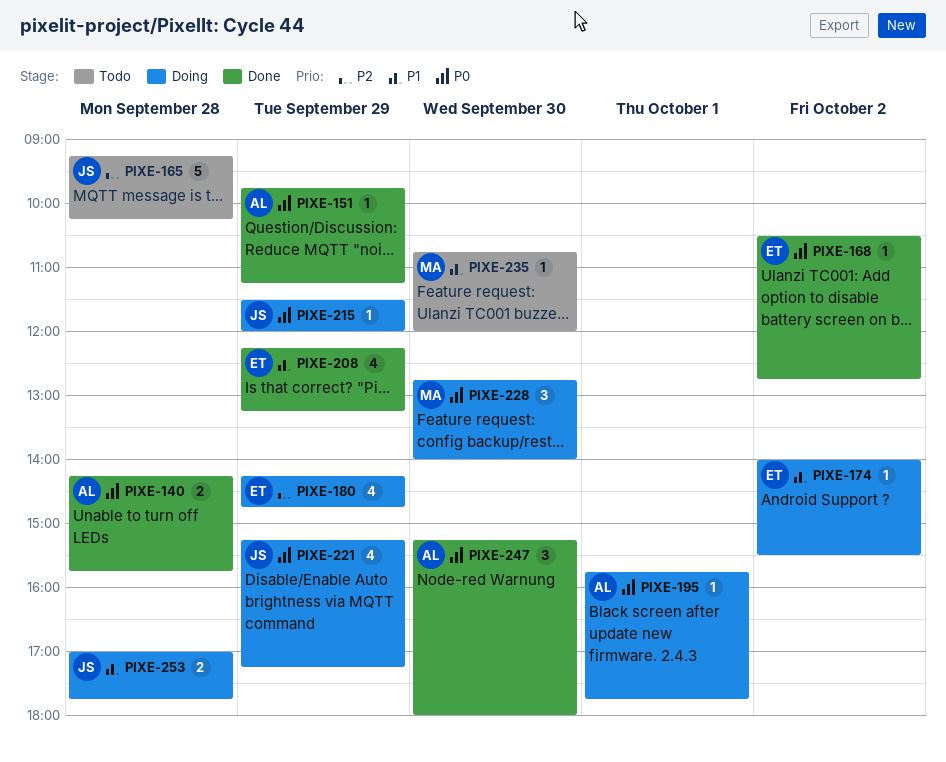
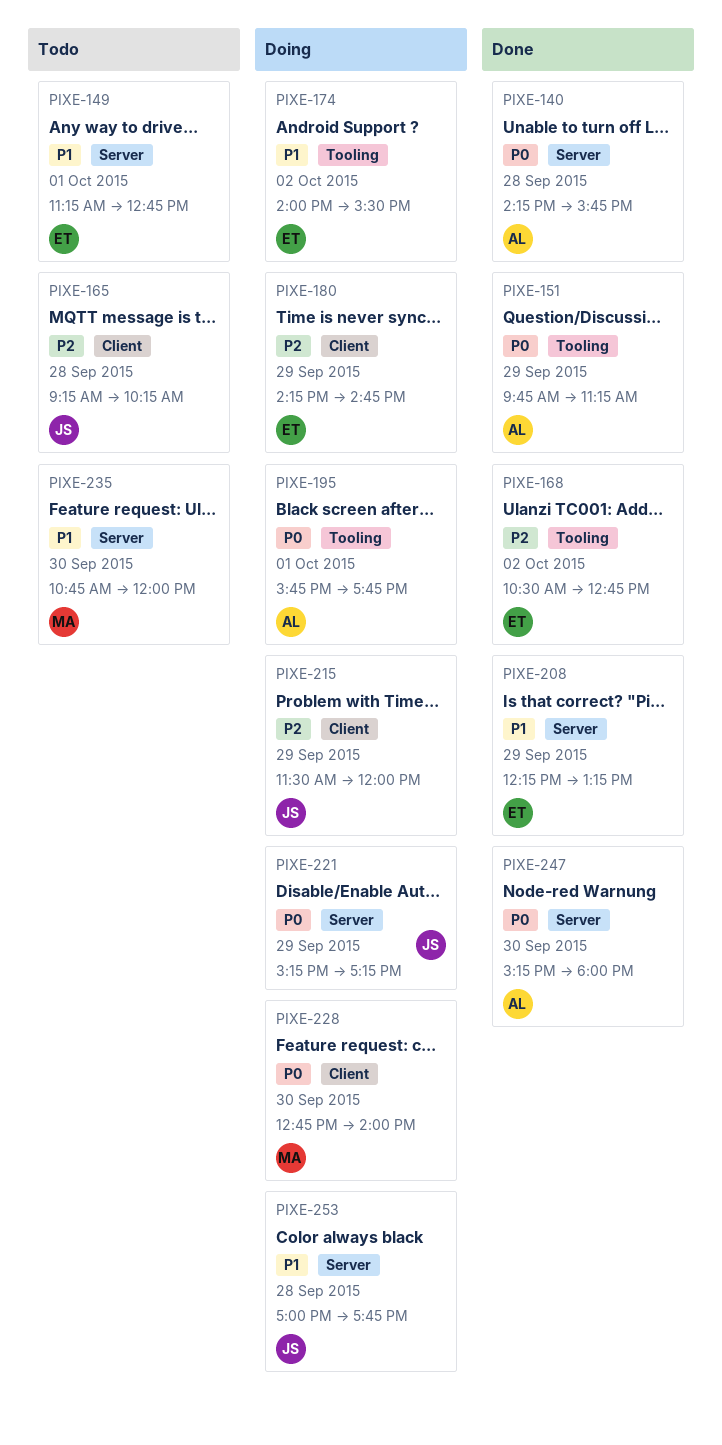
PIXE-149: none -> present
PIXE-168, priority: P0 -> P2
PIXE-215, priority: P0 -> P2

